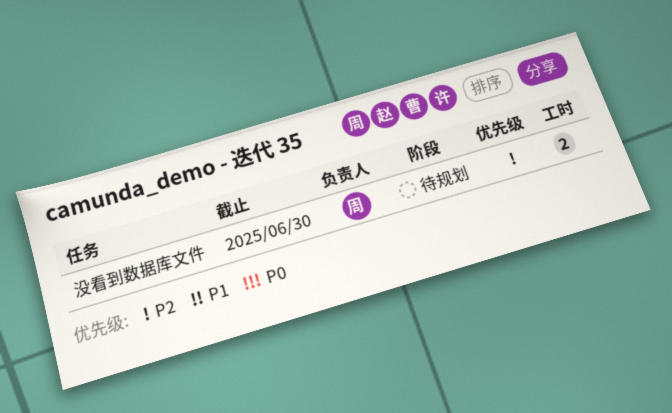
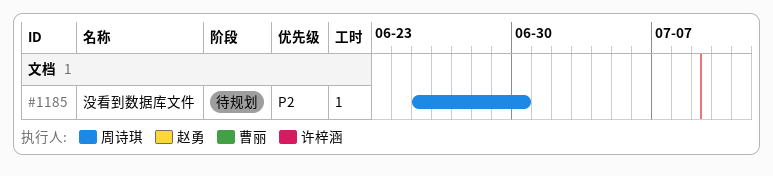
没看到数据库文件, estimate: 2 -> 1

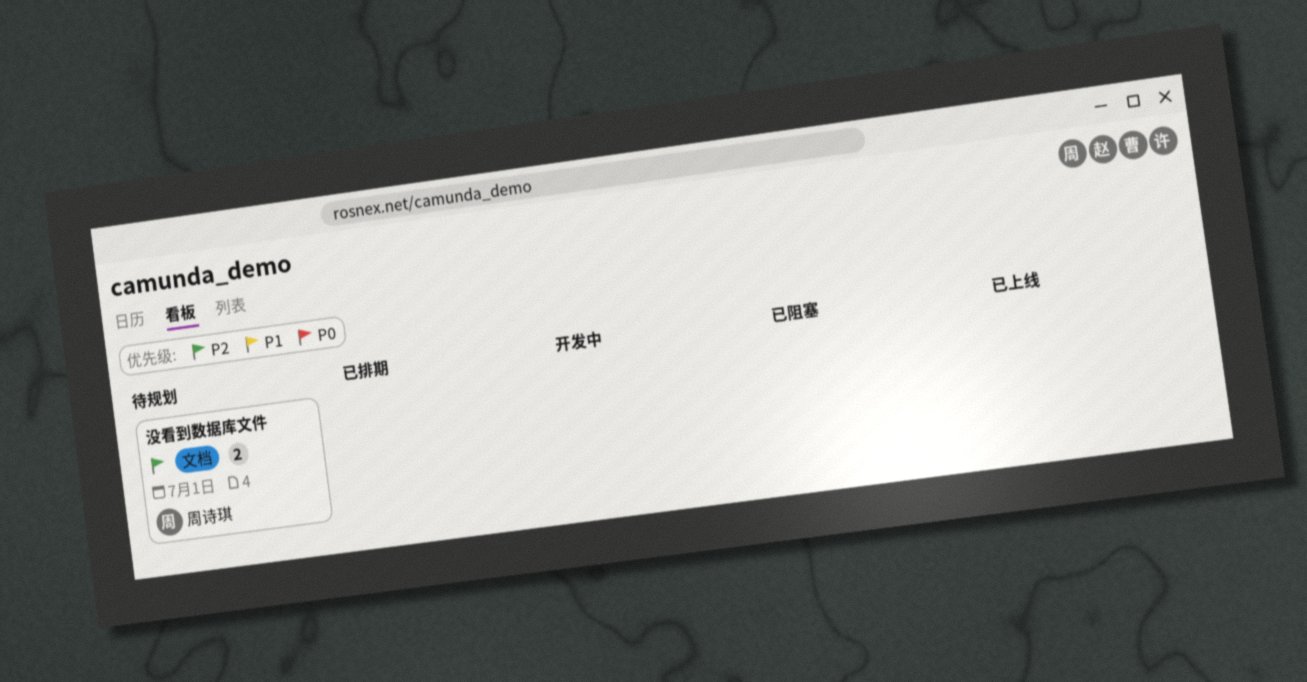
没看到数据库文件, estimate: 1 -> 2
没看到数据库文件, due: Jun 30 -> Jul 1

